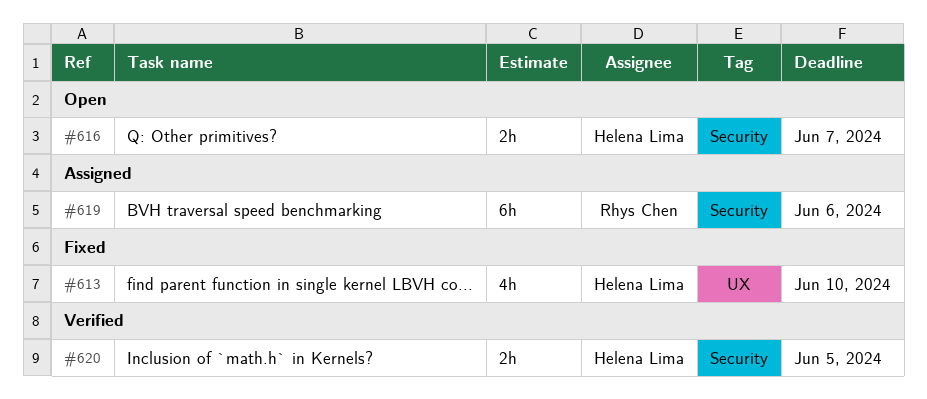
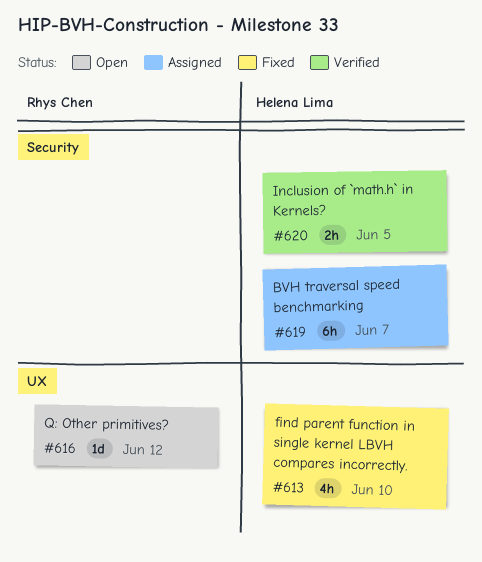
#616, owner: Helena Lima -> Rhys Chen
#616, label: Security -> UX
#616, estimate: 2h -> 1d
#616, due: Jun 7 -> Jun 12
#619, owner: Rhys Chen -> Helena Lima
#619, due: Jun 6 -> Jun 7

